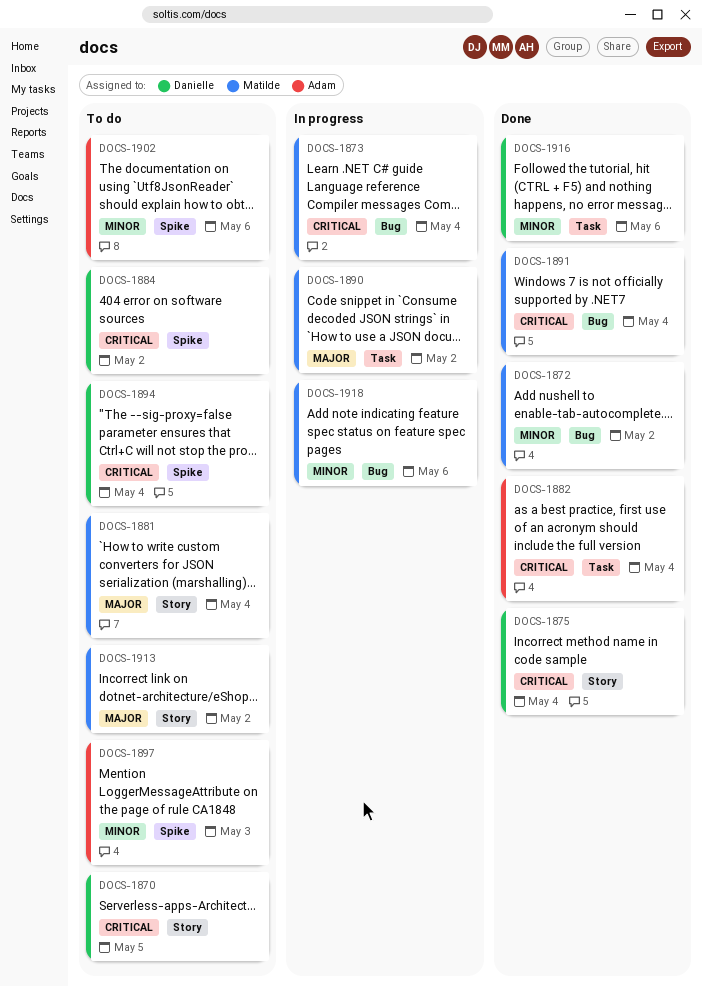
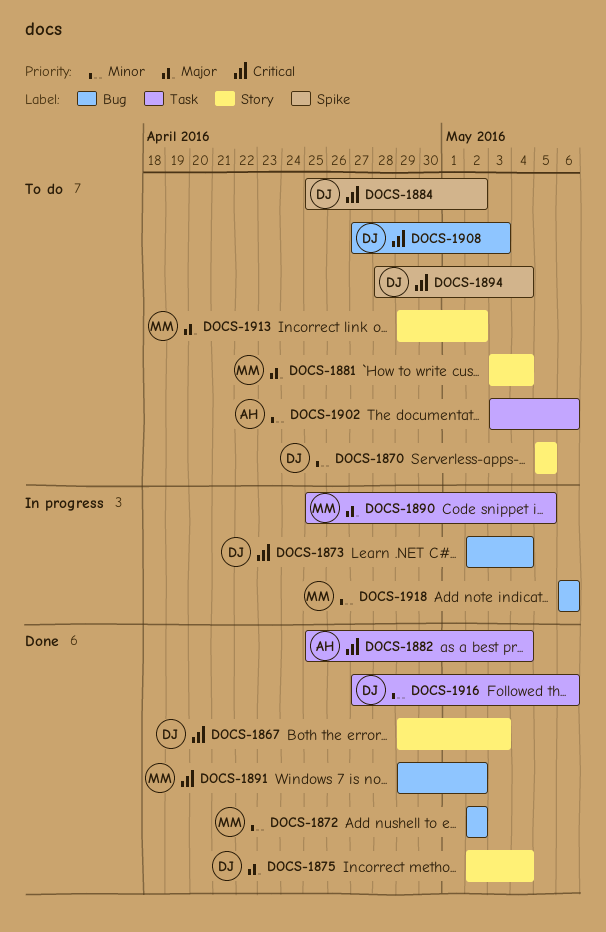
DOCS-1867: none -> present
DOCS-1870, priority: Critical -> Minor
DOCS-1873, owner: Matilde -> Danielle
DOCS-1875, priority: Critical -> Major
DOCS-1890, due: May 2 -> May 5
DOCS-1891, due: May 4 -> May 2
DOCS-1897: present -> none
DOCS-1902, label: Spike -> Task
DOCS-1908: none -> present

